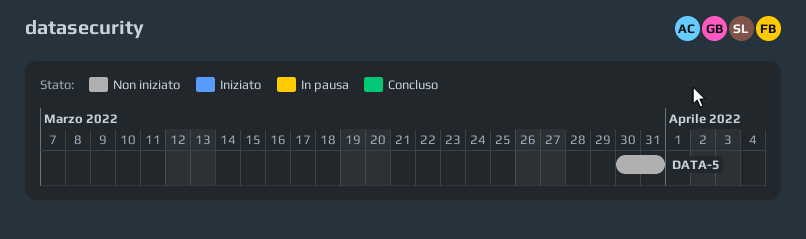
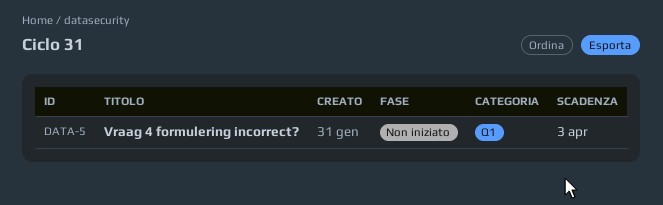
DATA-5, due: Mar 31 -> Apr 3

